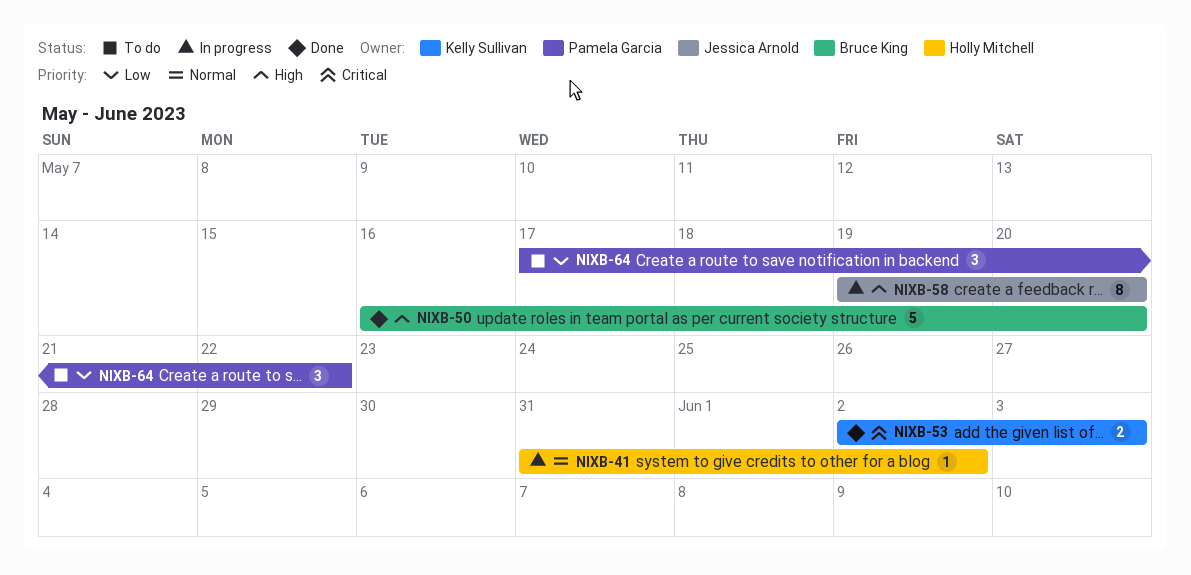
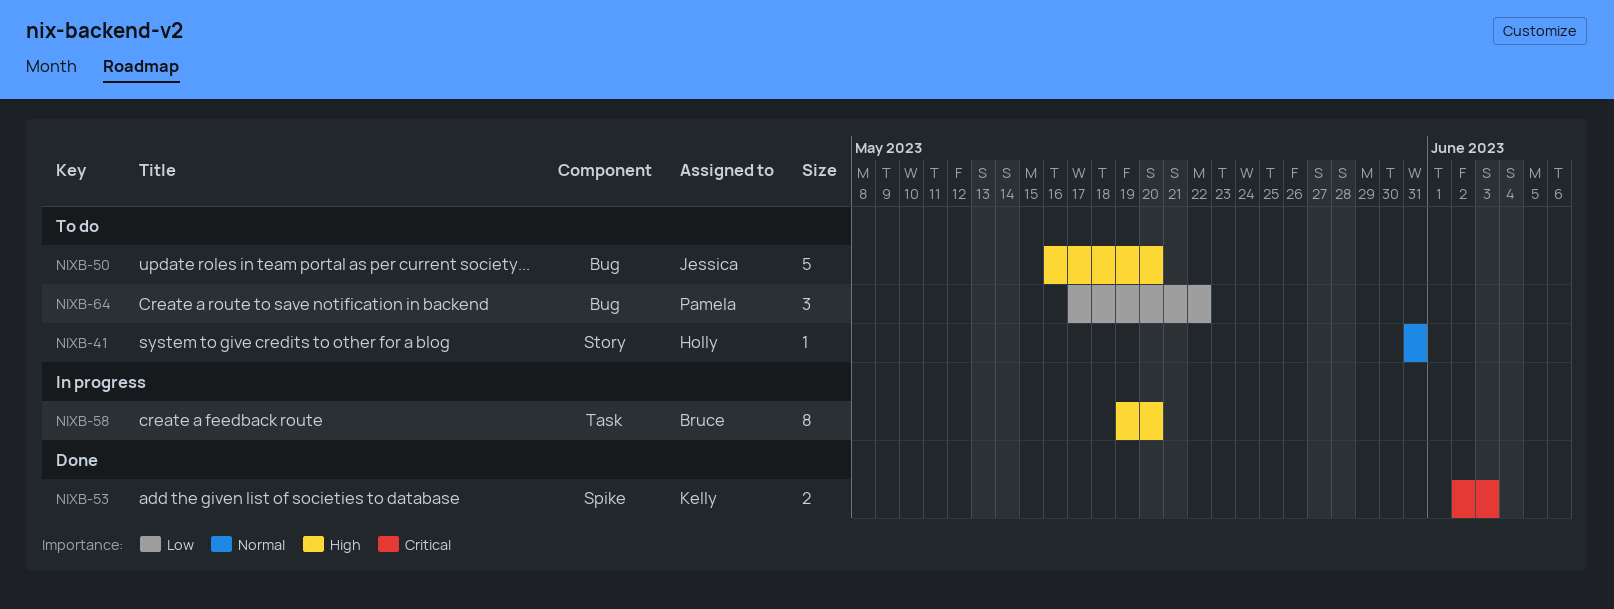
NIXB-41, status: In progress -> To do
NIXB-41, due: Jun 2 -> May 31
NIXB-50, status: Done -> To do
NIXB-50, owner: Bruce King -> Jessica Arnold
NIXB-58, owner: Jessica Arnold -> Bruce King

